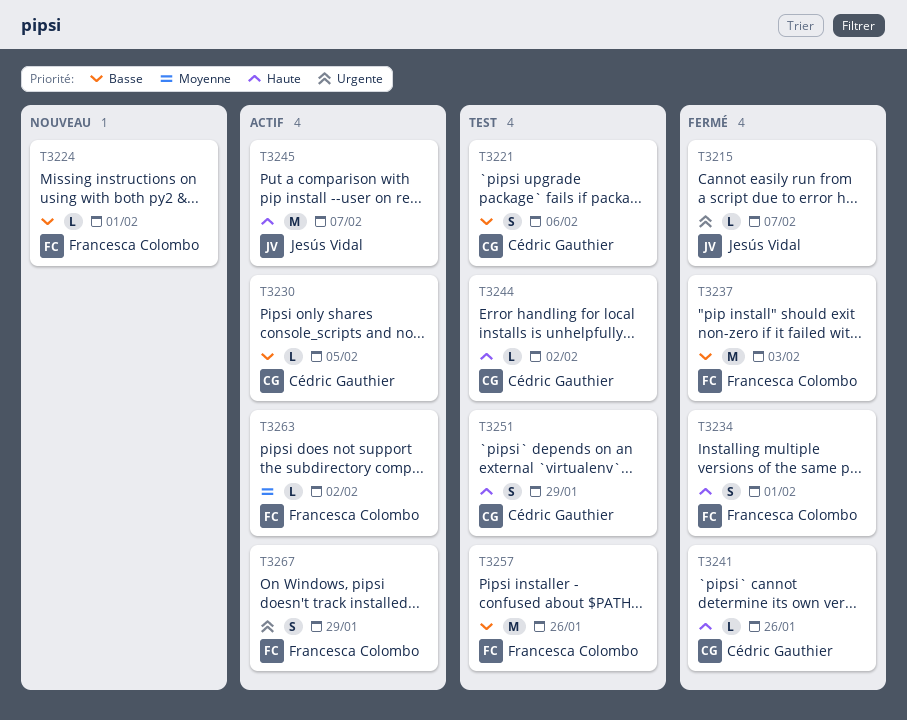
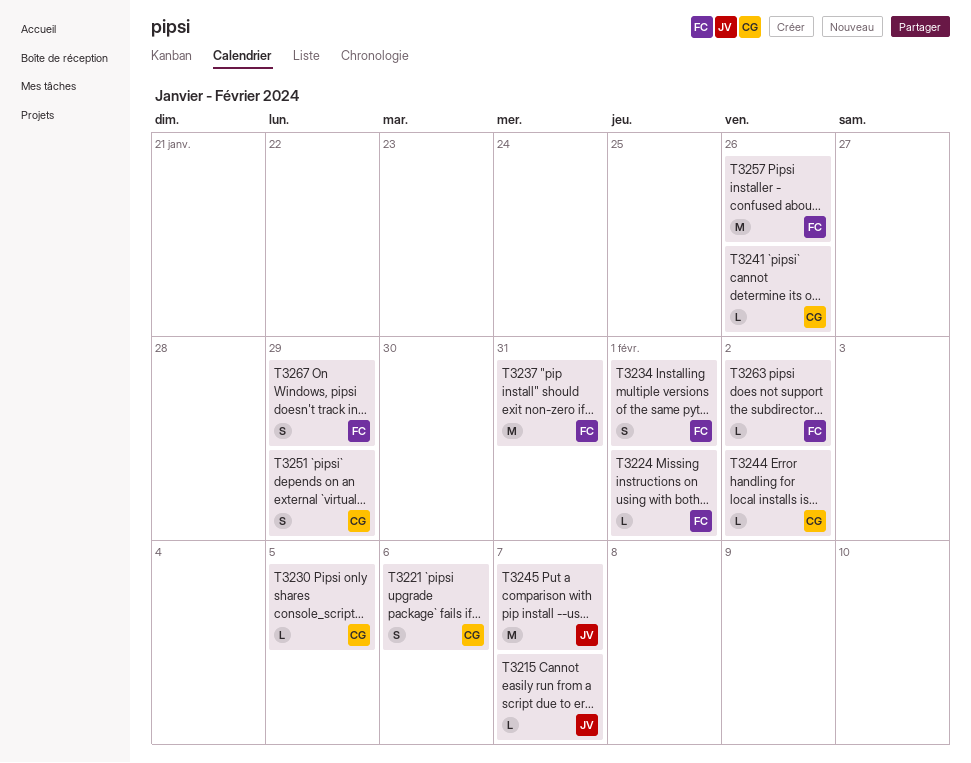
T3237, due: Feb 3 -> Jan 31

